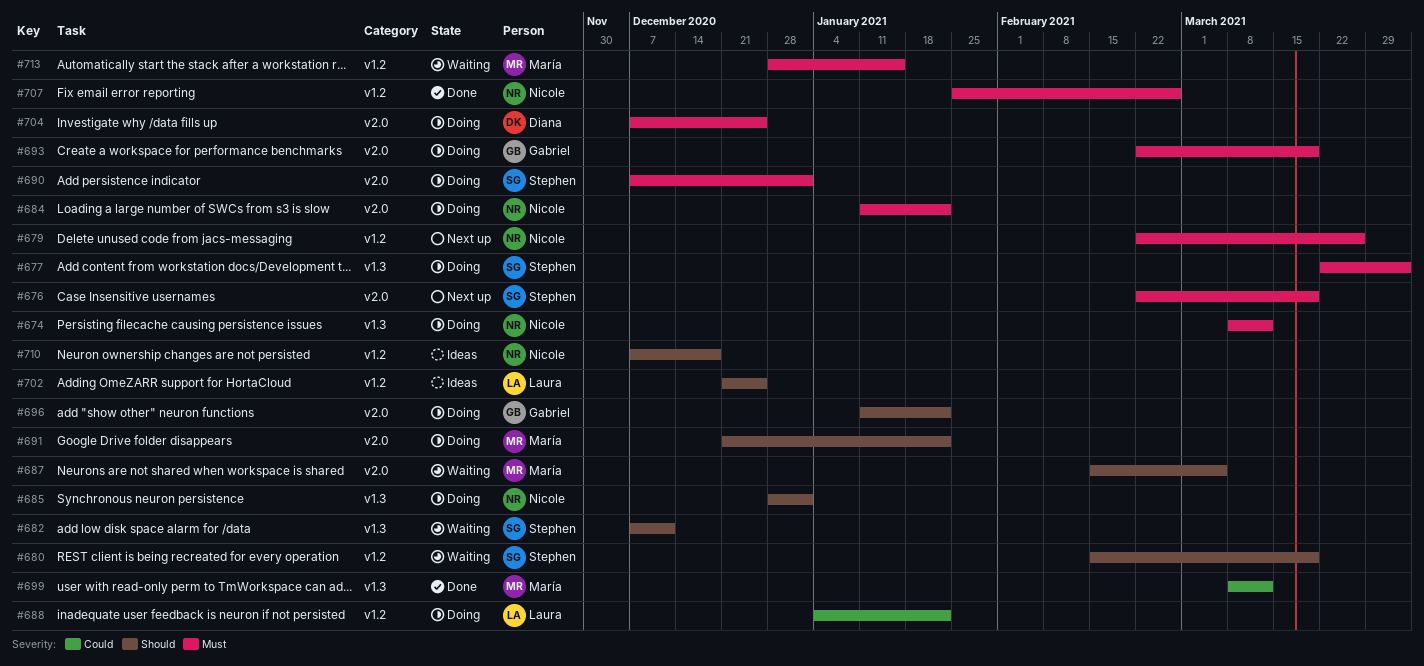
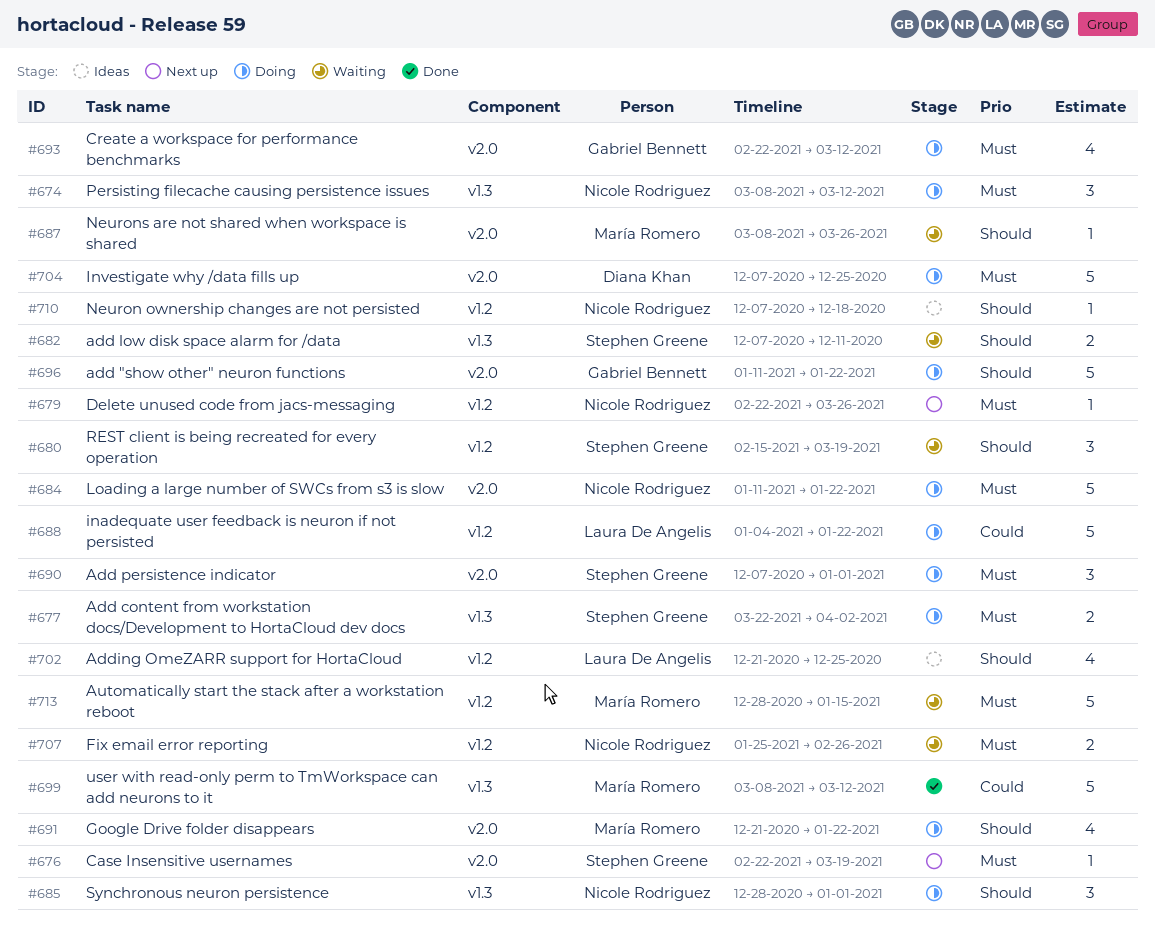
#687, start: Feb 15 -> Mar 8
#687, due: Mar 5 -> Mar 26
#693, due: Mar 19 -> Mar 12
#707, status: Done -> Waiting

